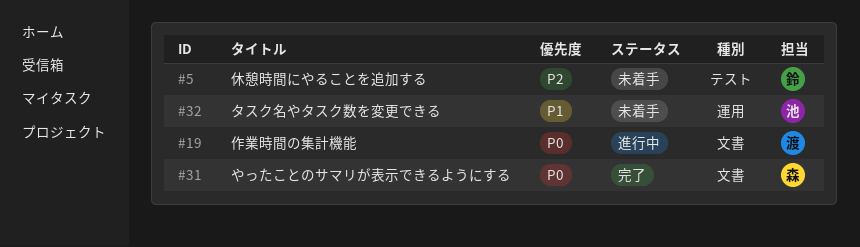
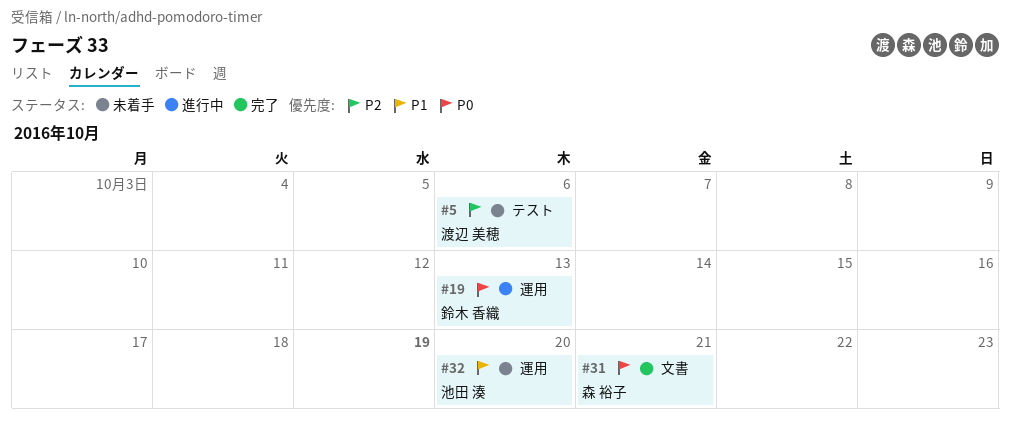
#5, owner: 鈴木 香織 -> 渡辺 美穂
#19, owner: 渡辺 美穂 -> 鈴木 香織
#19, label: 文書 -> 運用

